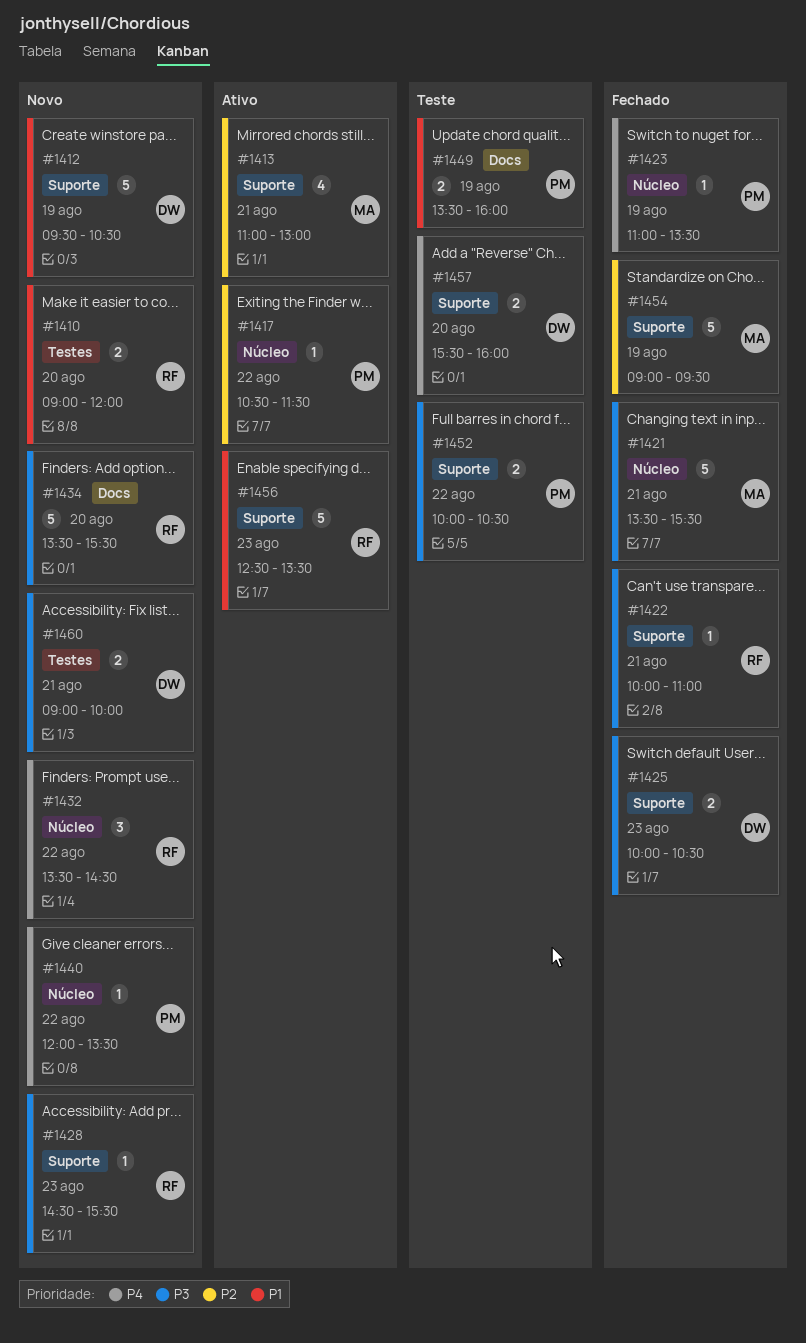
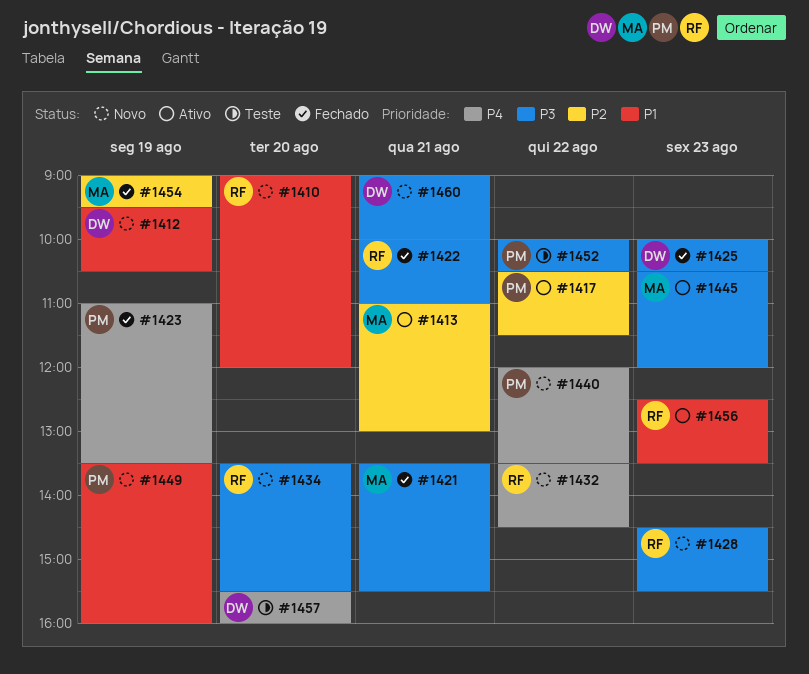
#1445: none -> present
#1449, status: Teste -> Novo

